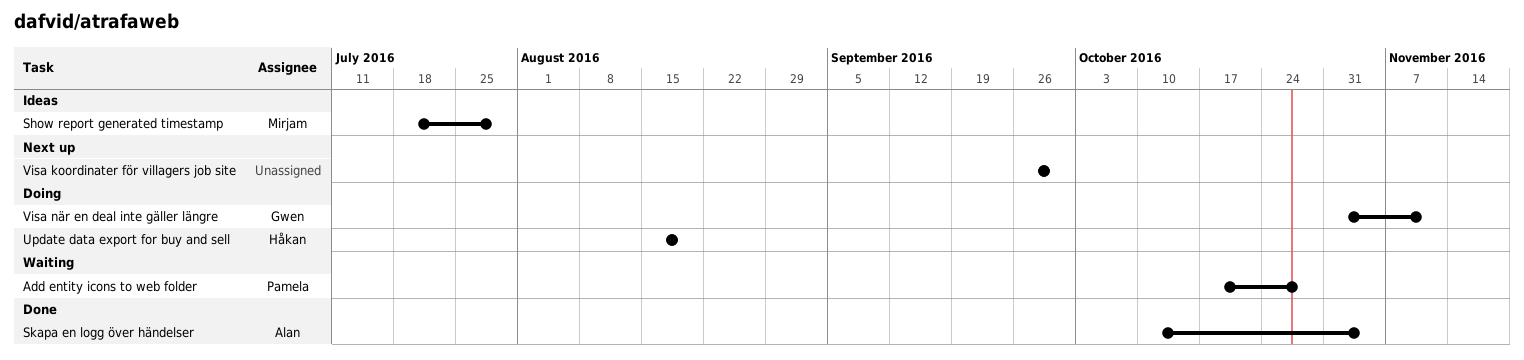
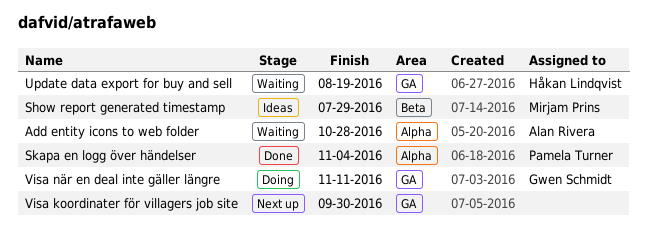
Add entity icons to web folder, owner: Pamela Turner -> Alan Rivera
Skapa en logg över händelser, owner: Alan Rivera -> Pamela Turner
Update data export for buy and sell, status: Doing -> Waiting

